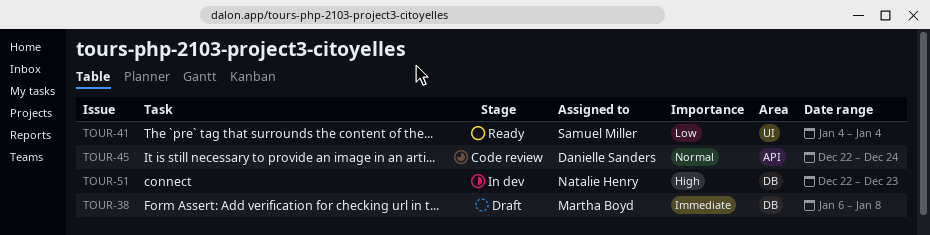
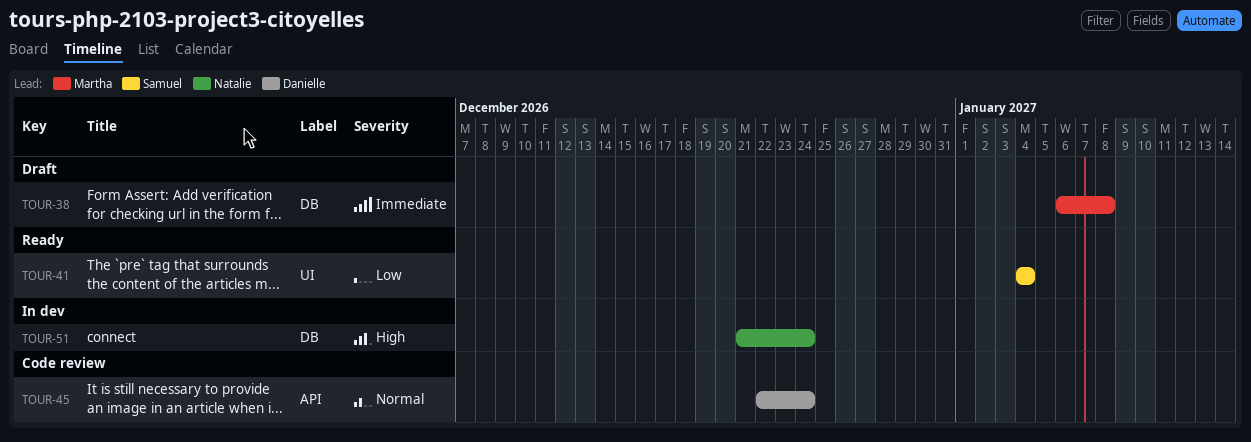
TOUR-51, start: Dec 22 -> Dec 21
TOUR-51, due: Dec 23 -> Dec 24

